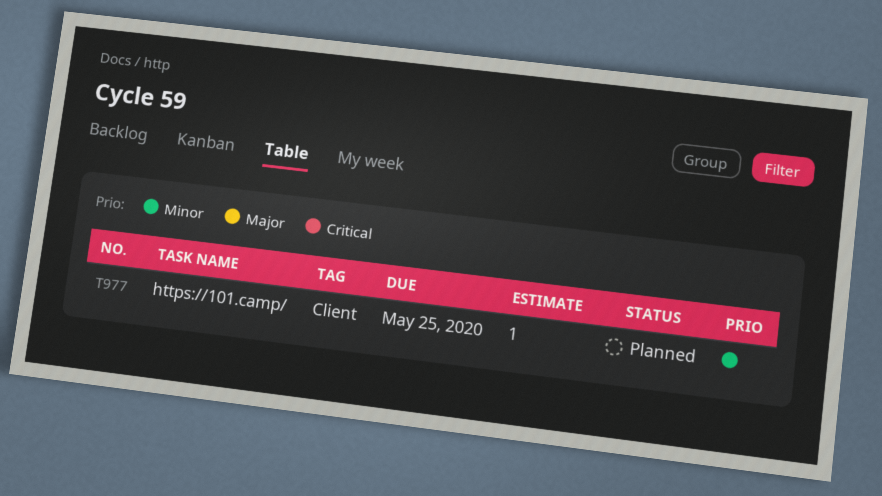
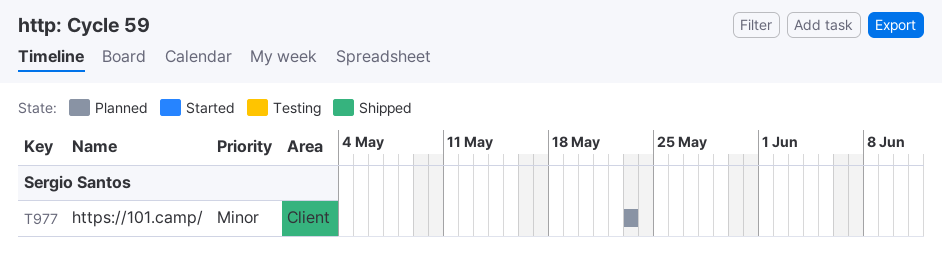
T977, due: May 25 -> May 23

